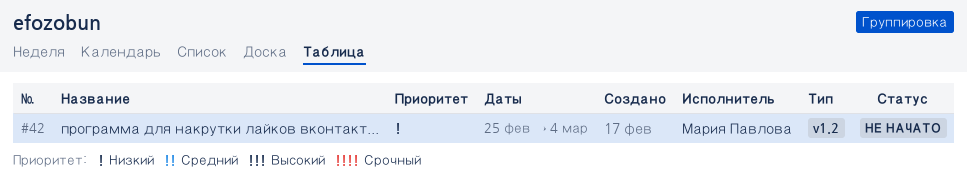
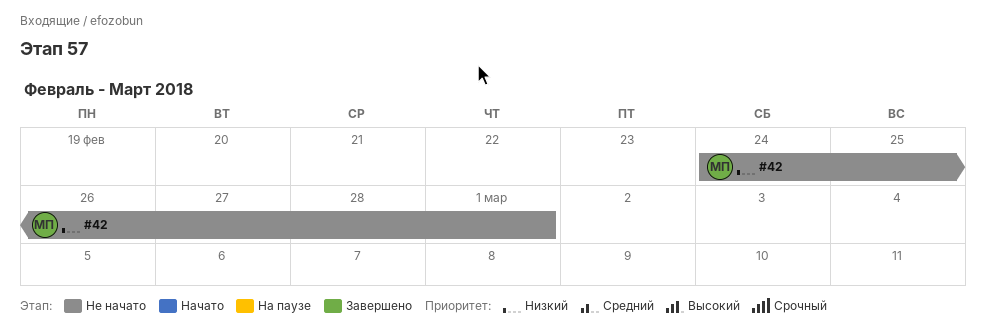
#42, start: Feb 25 -> Feb 24
#42, due: Mar 4 -> Mar 1

